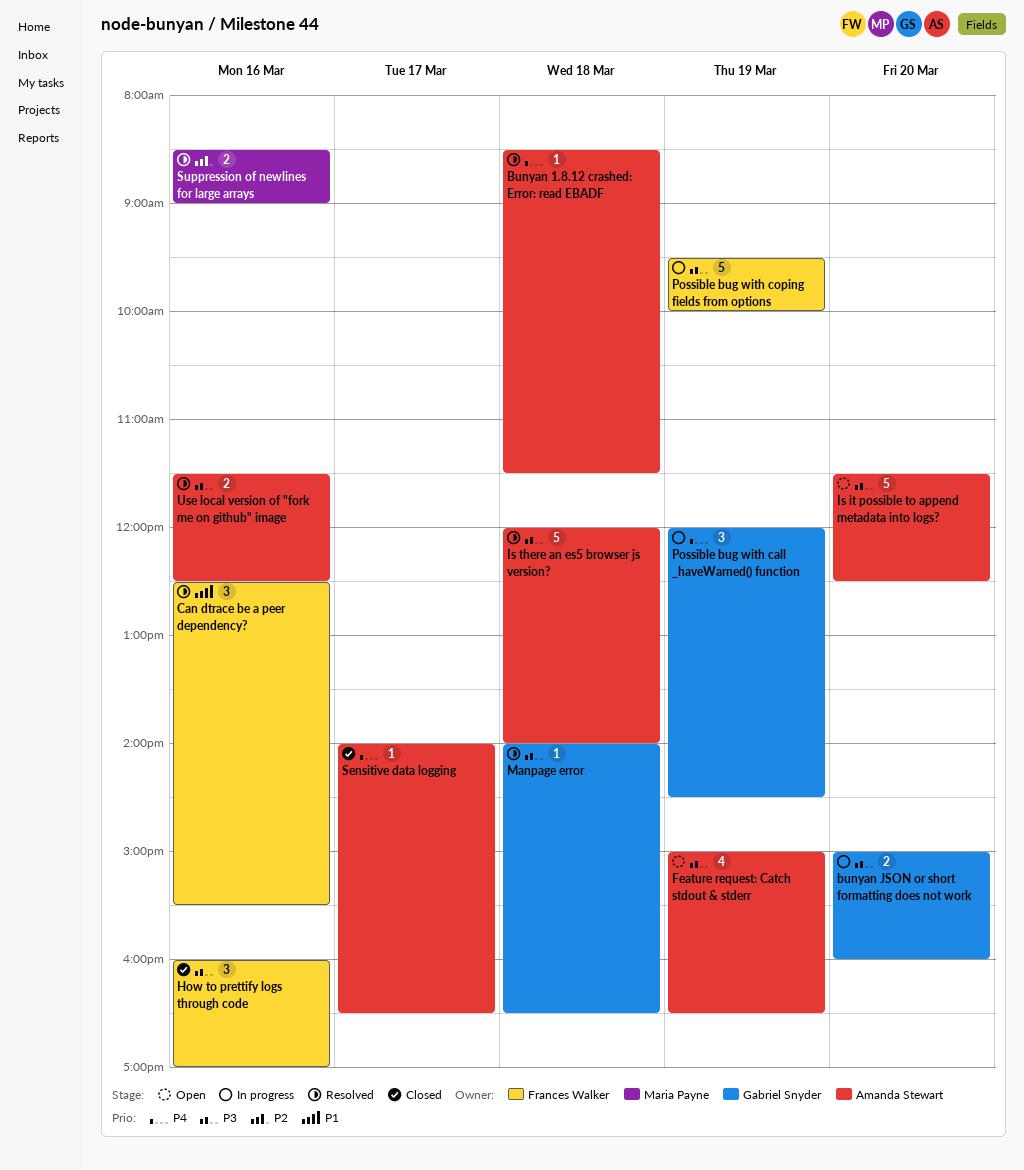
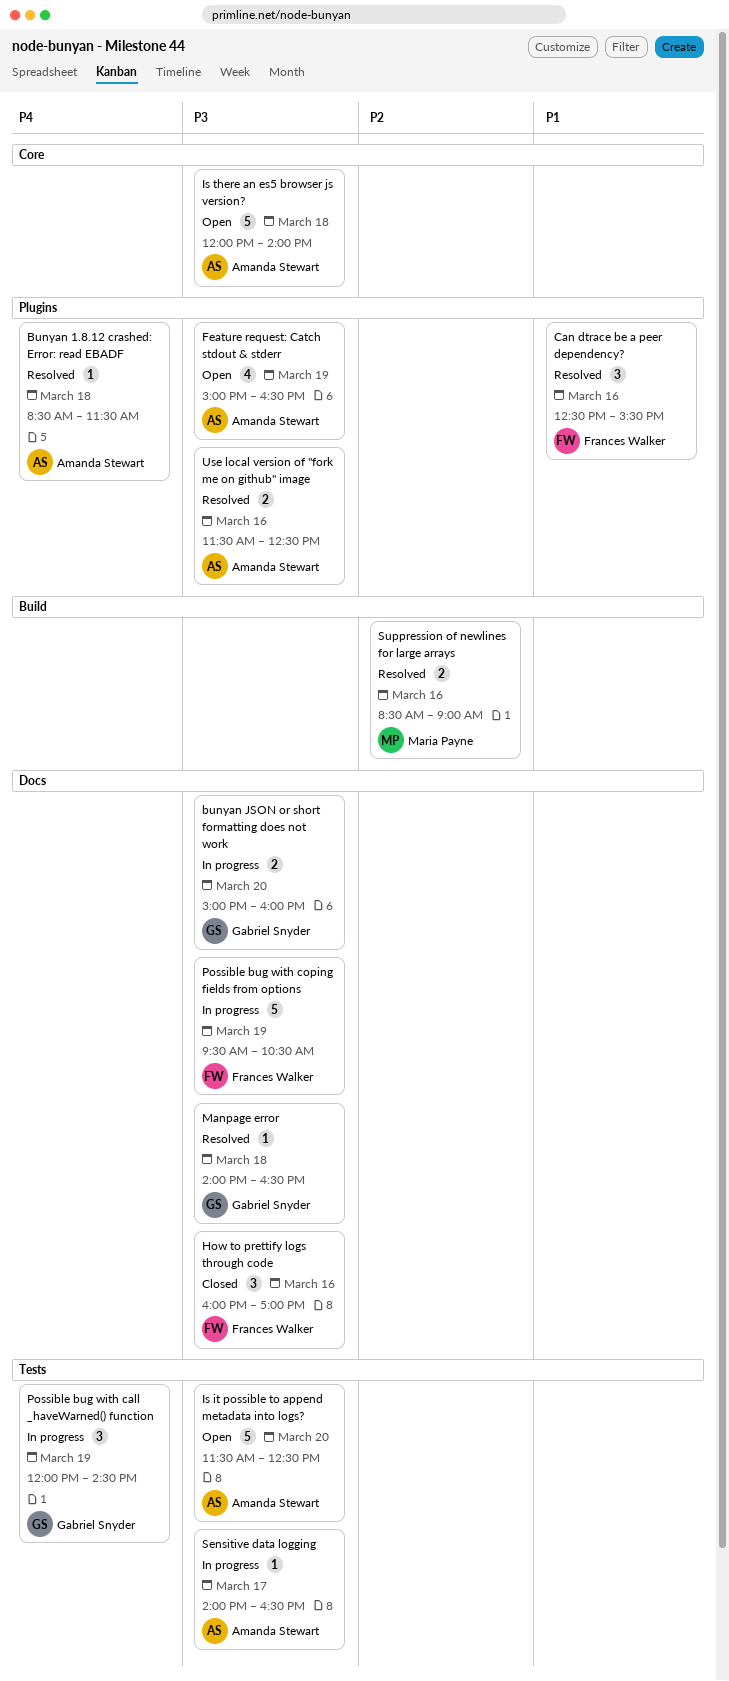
Is there an es5 browser js version?, status: Resolved -> Open
Possible bug with coping fields from options, ends: 10:00 -> 10:30
Sensitive data logging, status: Closed -> In progress
Sensitive data logging, priority: P4 -> P3

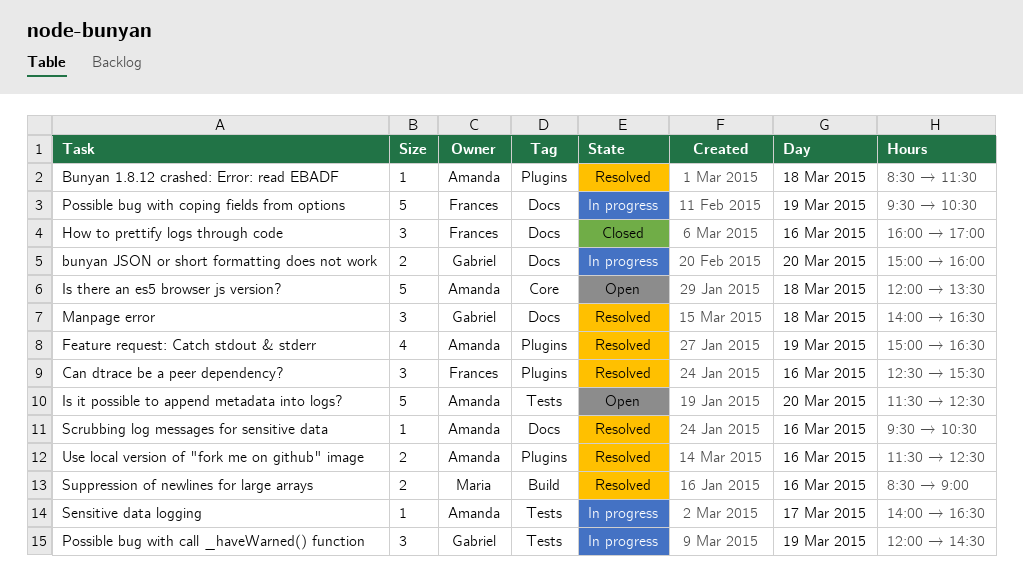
Feature request: Catch stdout & stderr, status: Open -> Resolved
Is there an es5 browser js version?, ends: 14:00 -> 13:30
Manpage error, estimate: 1 -> 3
Scrubbing log messages for sensitive data: none -> present

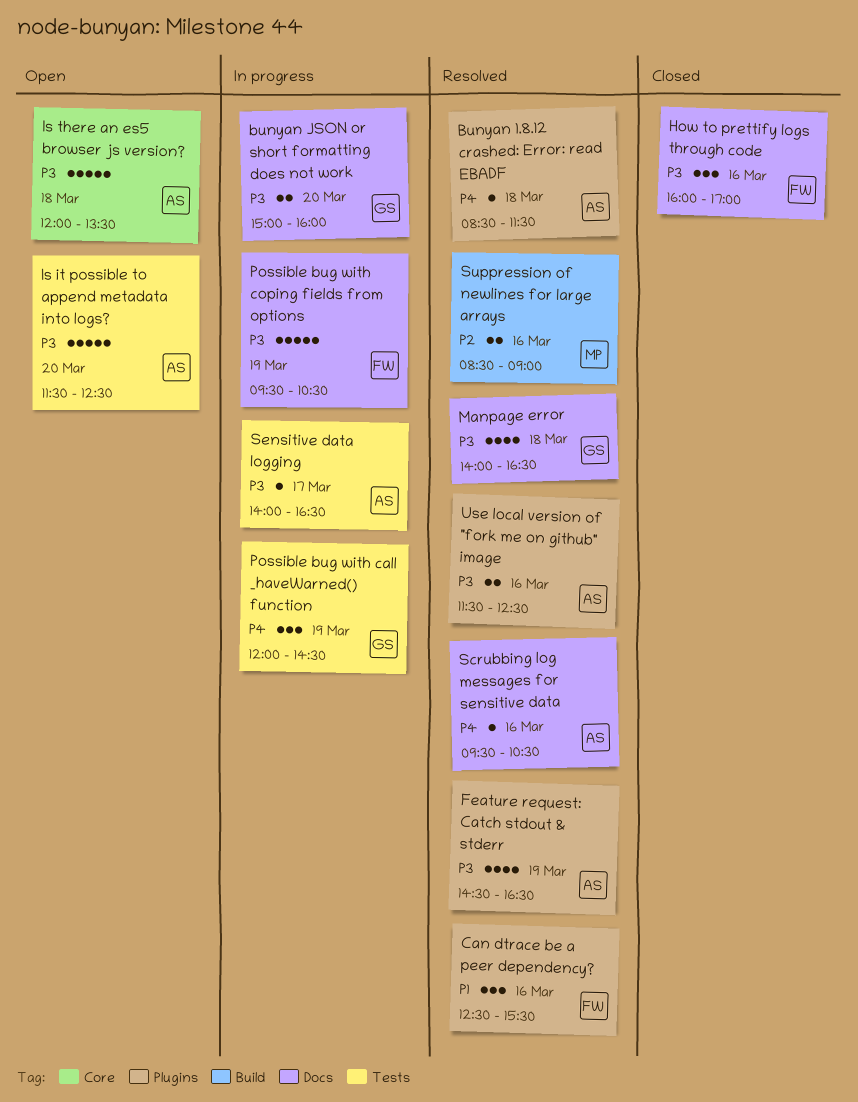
Feature request: Catch stdout & stderr, begins: 15:00 -> 14:30
Manpage error, estimate: 3 -> 4

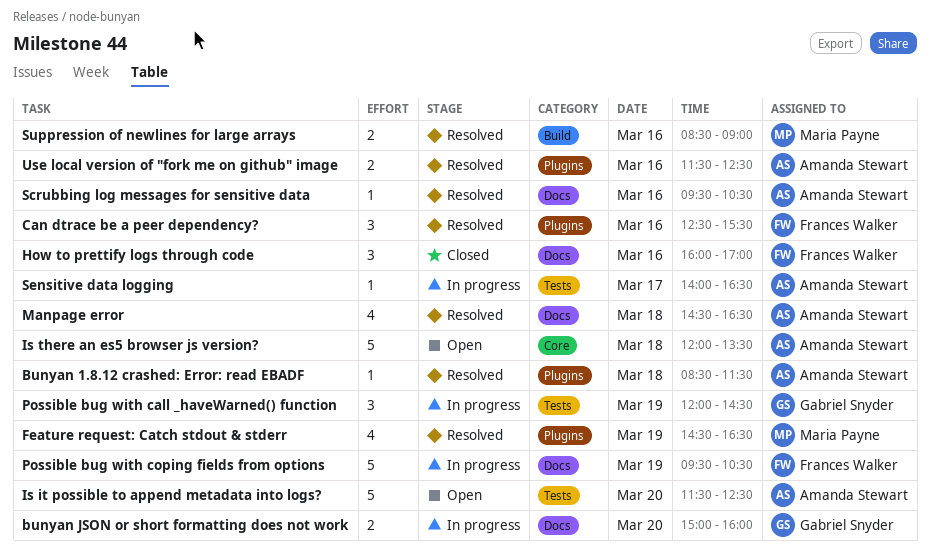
Feature request: Catch stdout & stderr, owner: Amanda Stewart -> Maria Payne
Manpage error, owner: Gabriel Snyder -> Amanda Stewart
Manpage error, begins: 14:00 -> 14:30

